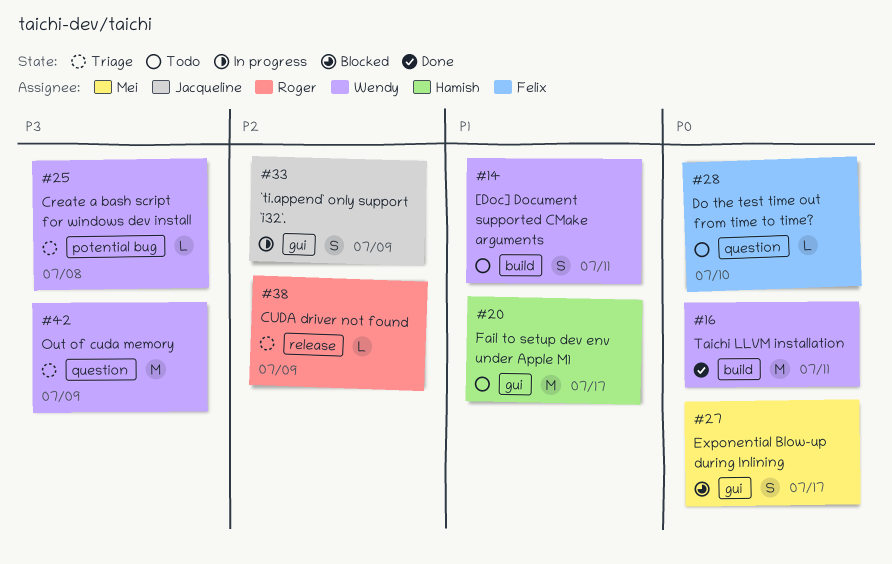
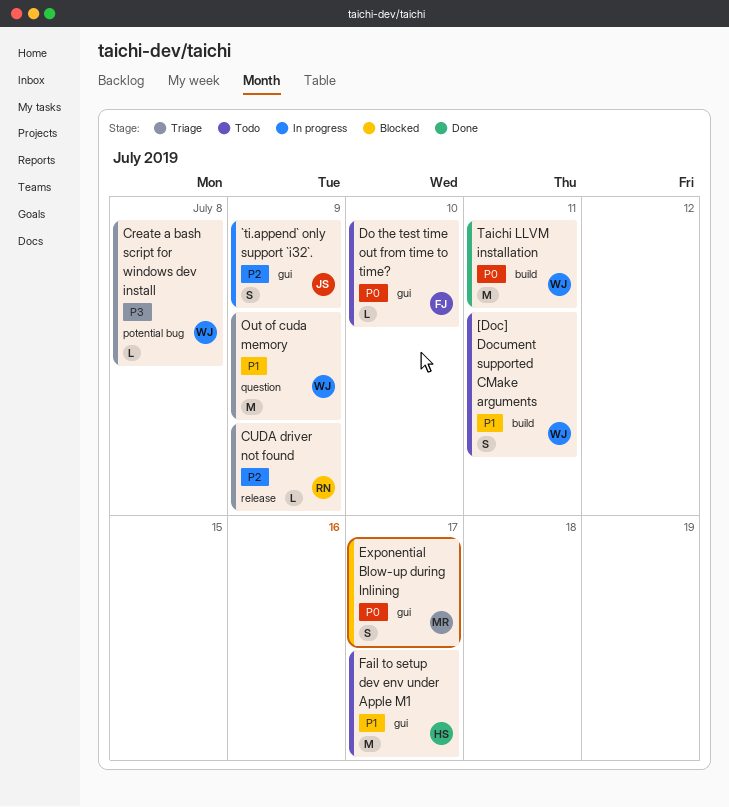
Do the test time out from time to time?, label: question -> gui
Out of cuda memory, priority: P3 -> P1

